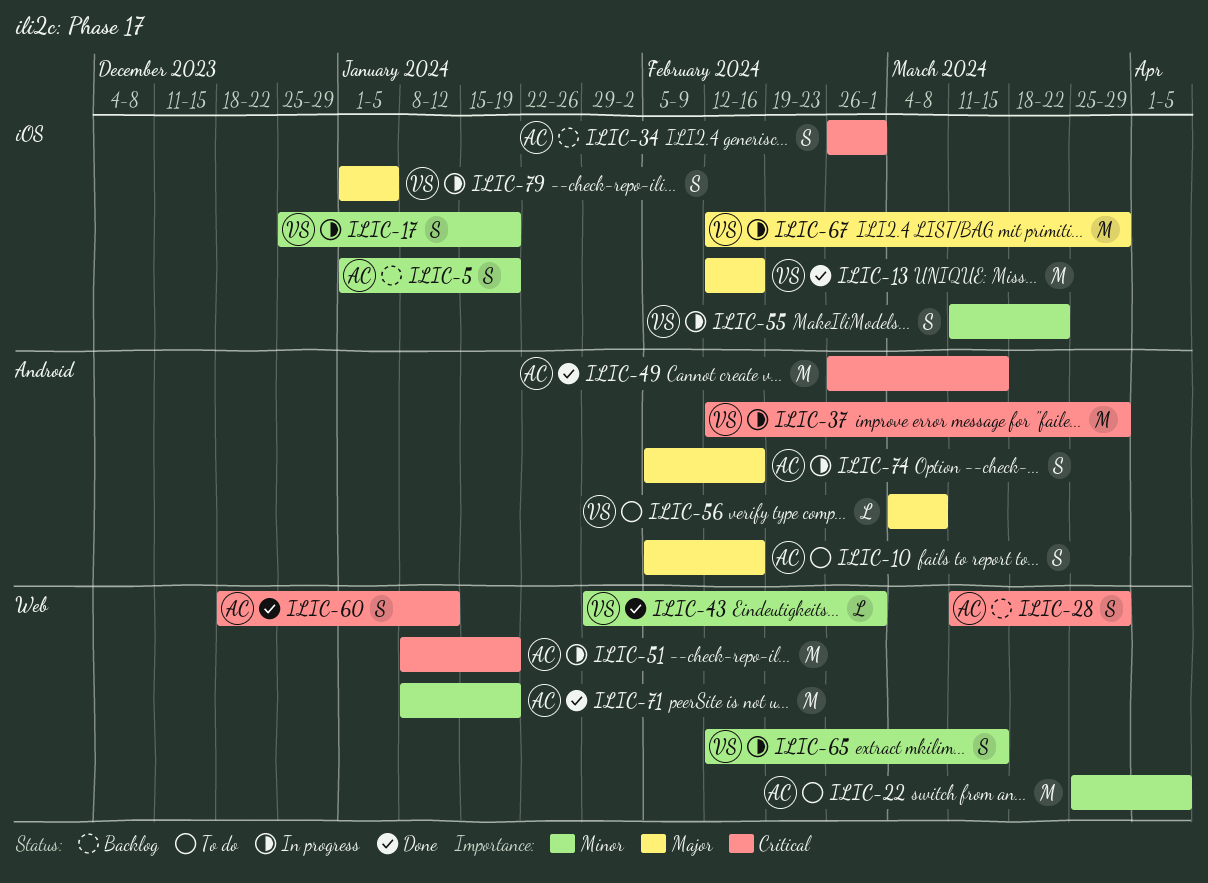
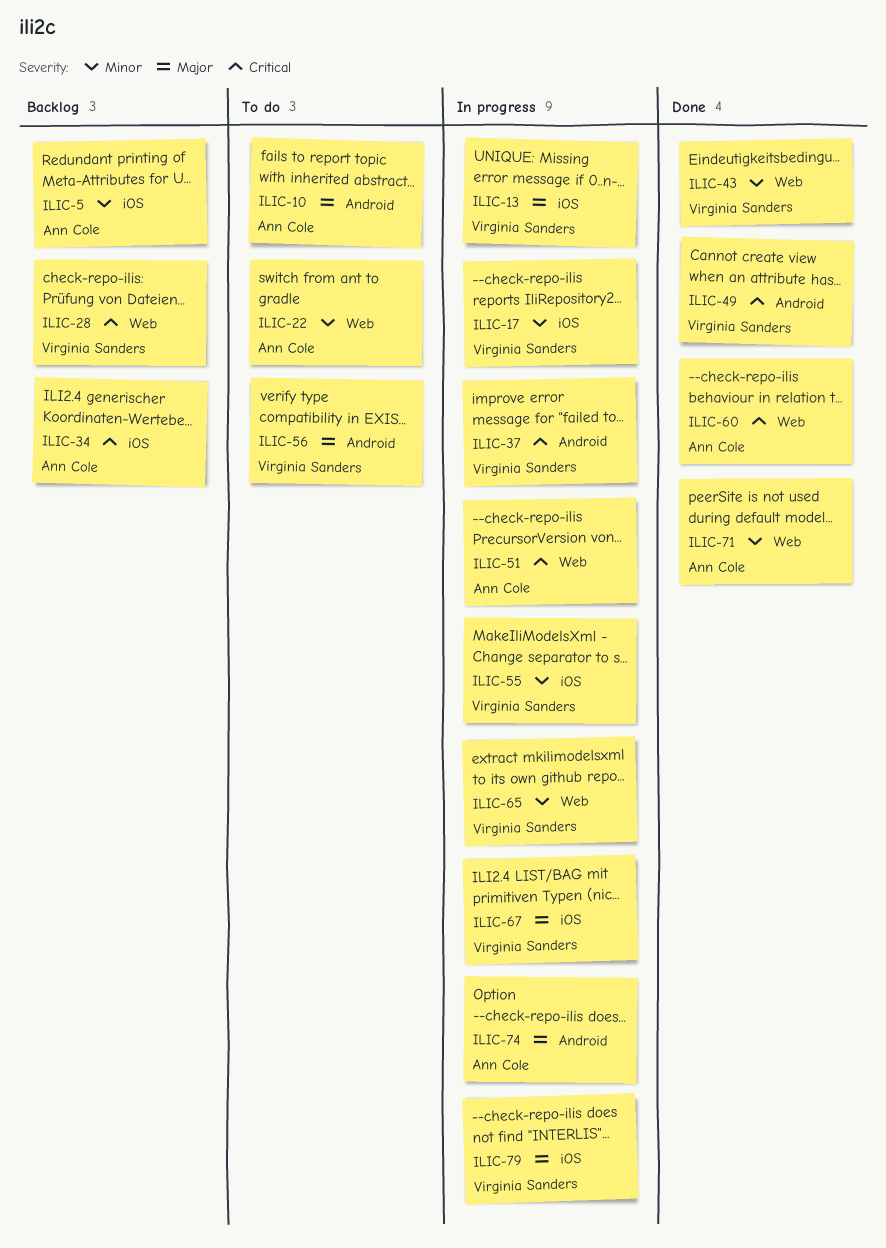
ILIC-13, status: Done -> In progress
ILIC-28, owner: Ann Cole -> Virginia Sanders
ILIC-49, owner: Ann Cole -> Virginia Sanders

